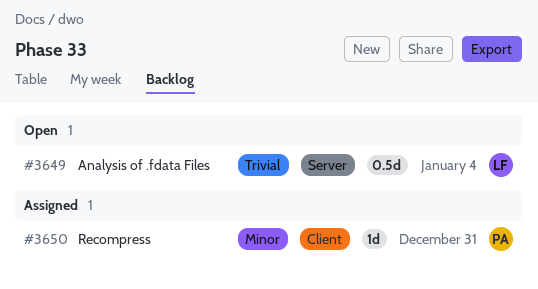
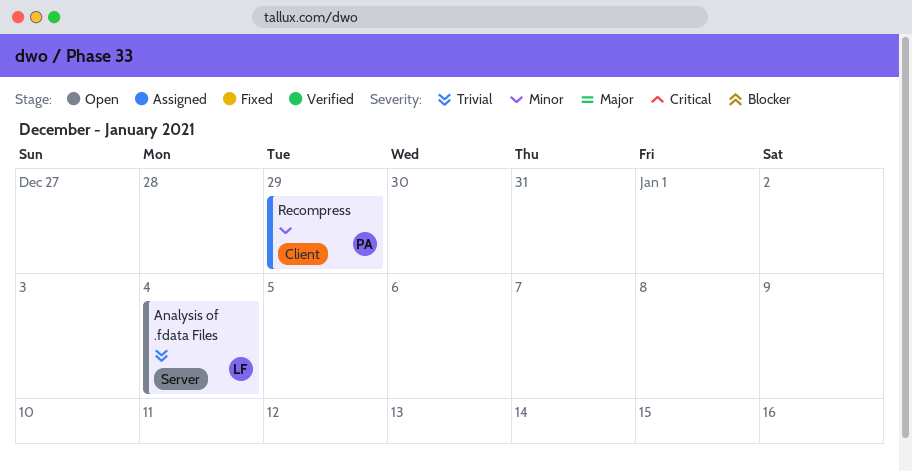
Recompress, due: Dec 31 -> Dec 29

